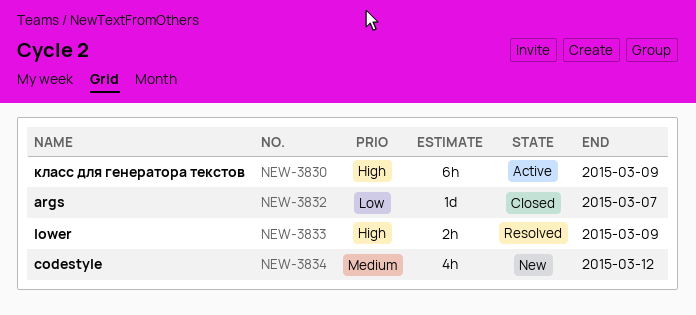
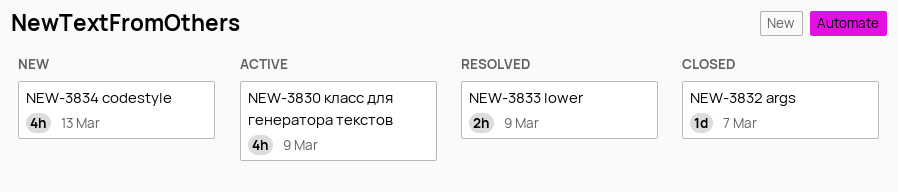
NEW-3830, estimate: 6h -> 4h
NEW-3834, due: Mar 12 -> Mar 13

